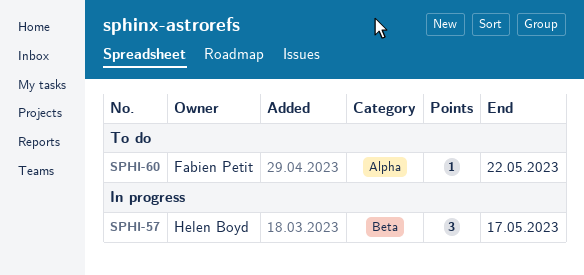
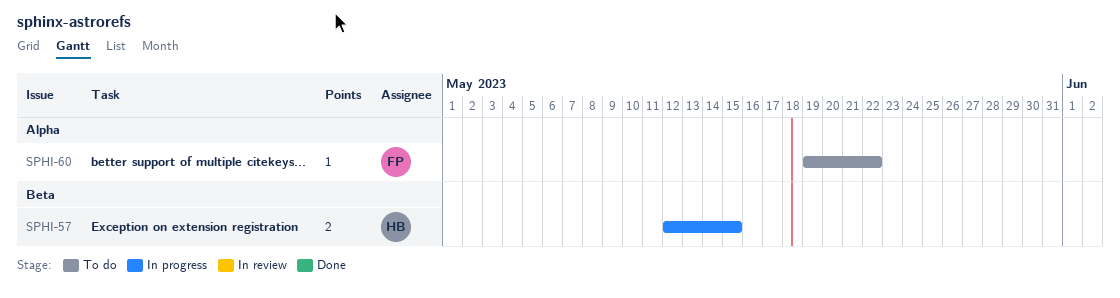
SPHI-57, estimate: 3 -> 2
SPHI-57, due: May 17 -> May 15

